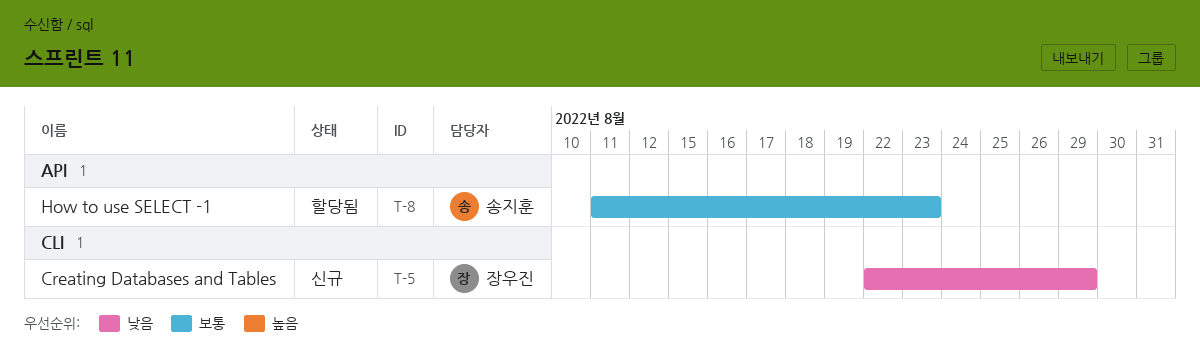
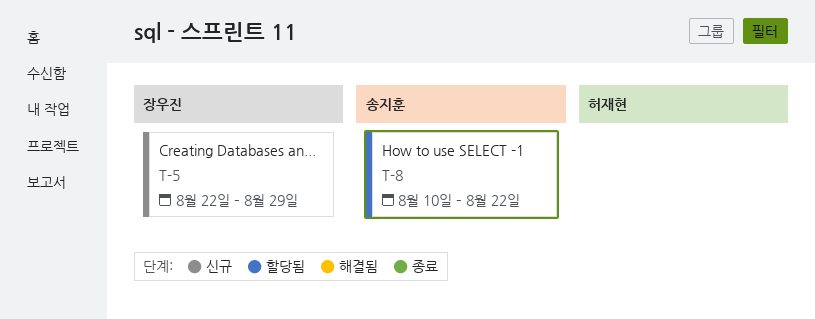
T-8, start: Aug 11 -> Aug 10
T-8, due: Aug 23 -> Aug 22

